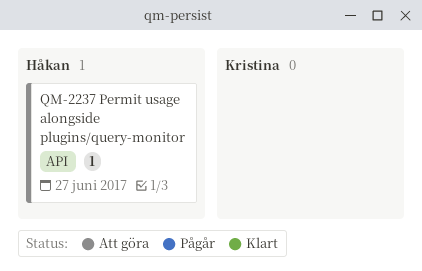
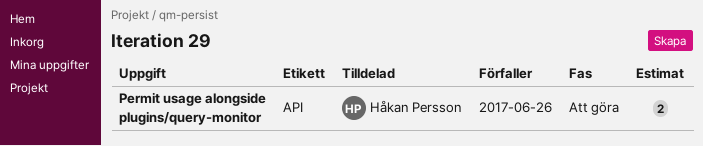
Permit usage alongside plugins/query-monitor, estimate: 1 -> 2
Permit usage alongside plugins/query-monitor, due: Jun 27 -> Jun 26

